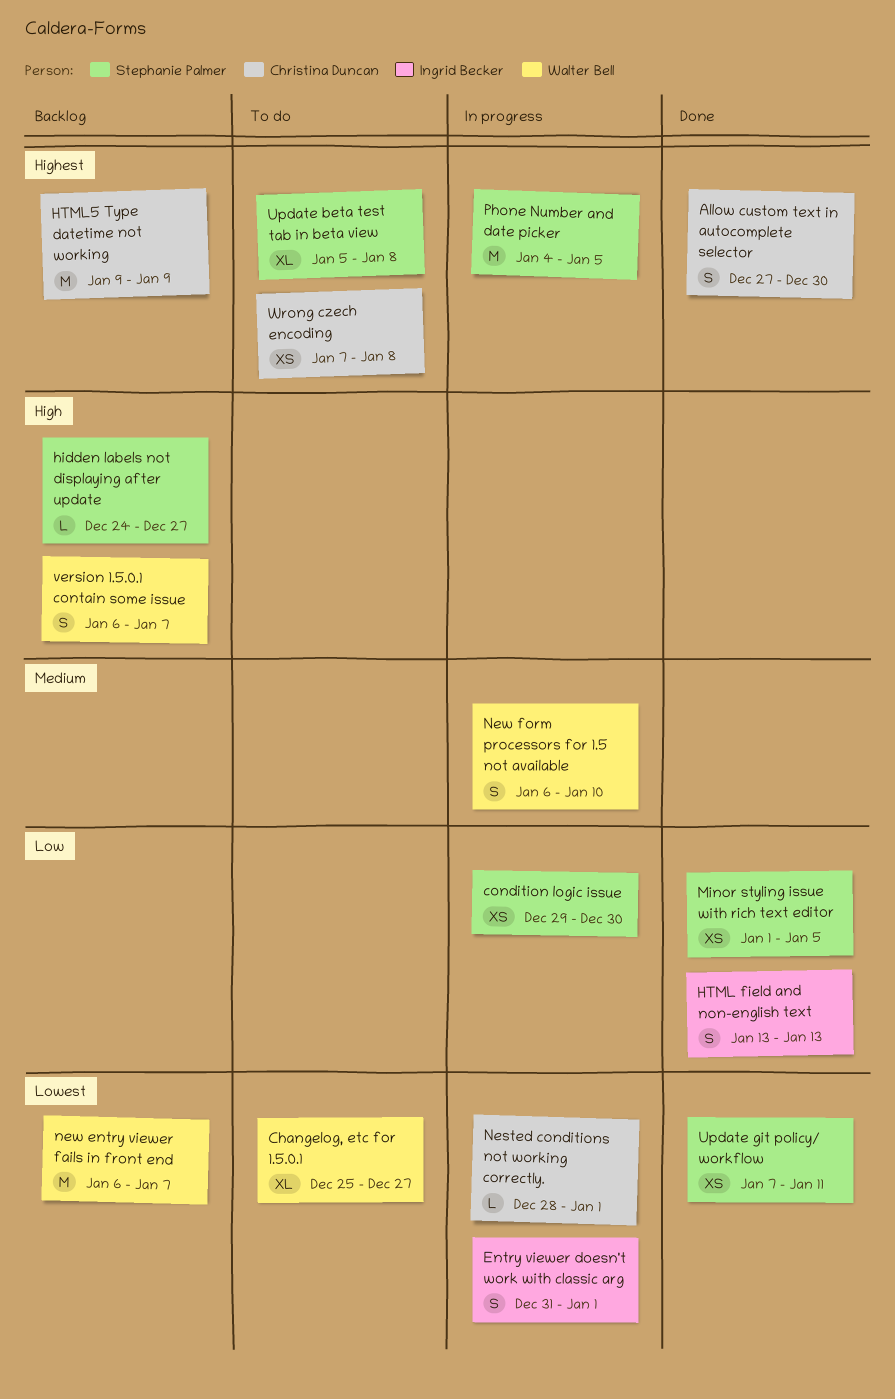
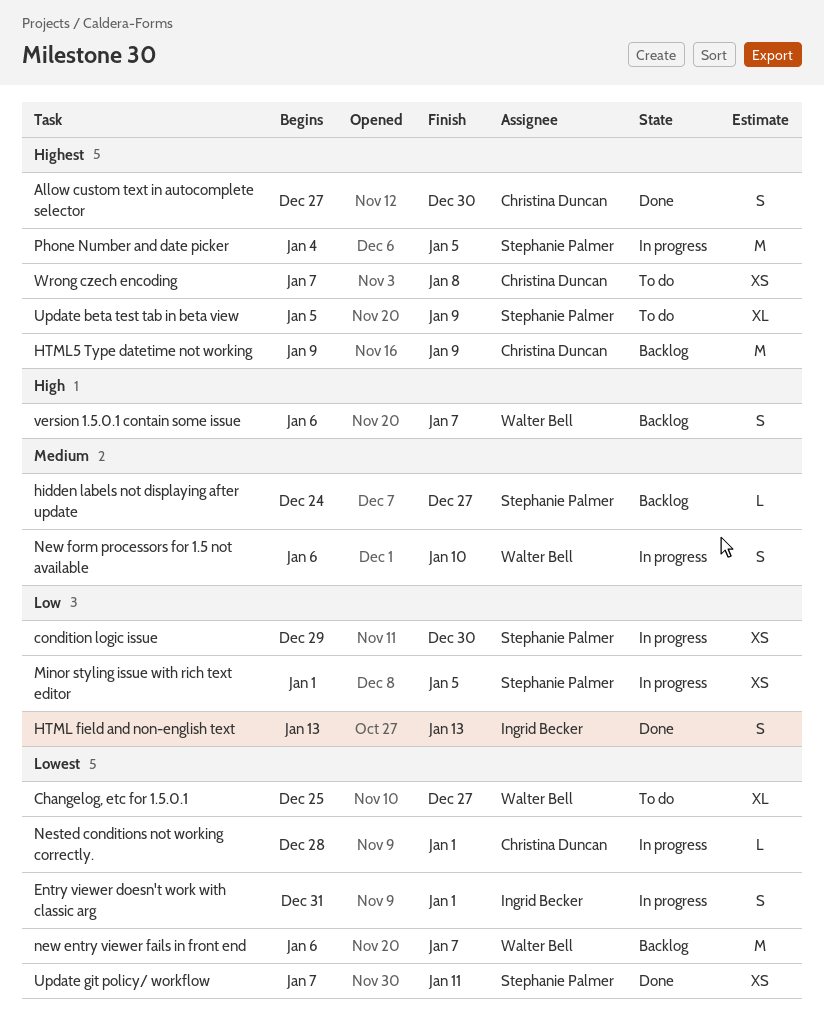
hidden labels not displaying after update, priority: High -> Medium
Minor styling issue with rich text editor, status: Done -> In progress
Update beta test tab in beta view, due: Jan 8 -> Jan 9

